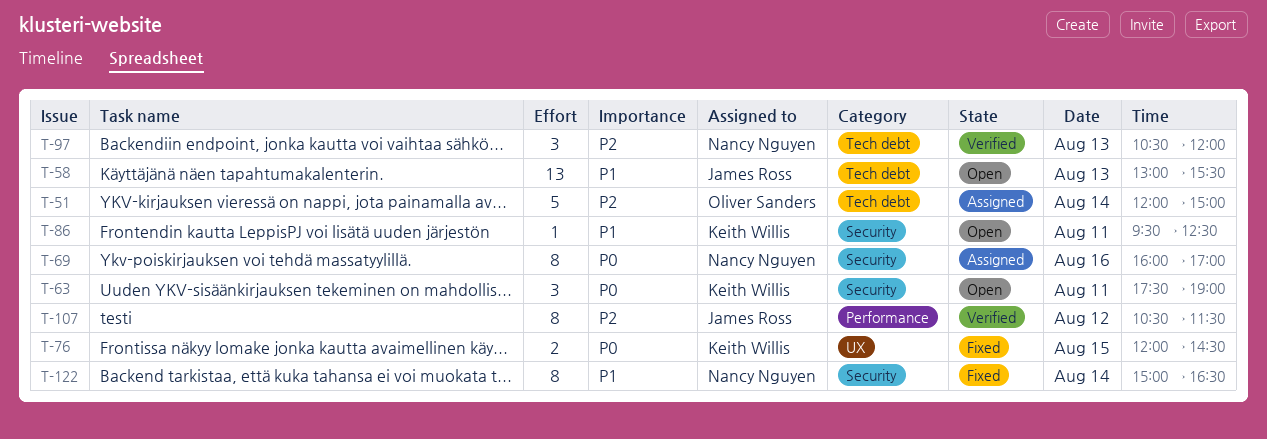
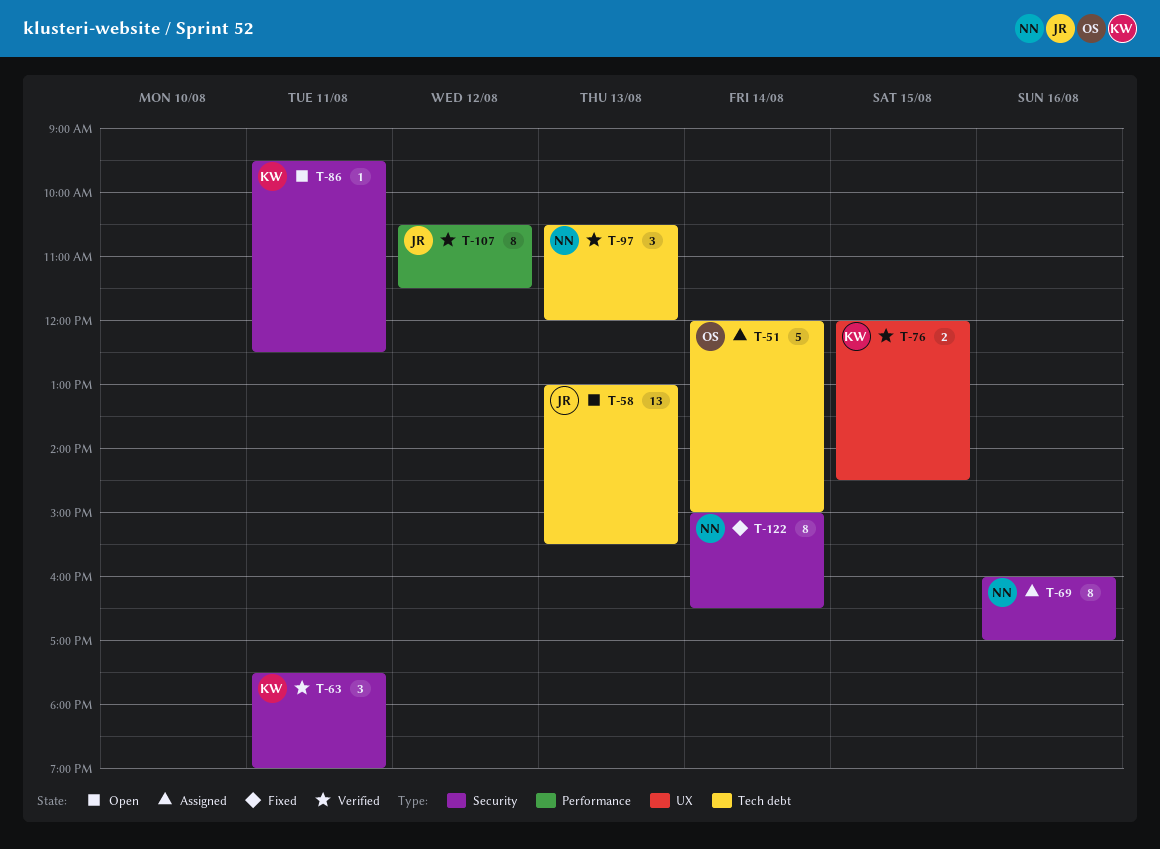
T-63, status: Open -> Verified
T-76, status: Fixed -> Verified

